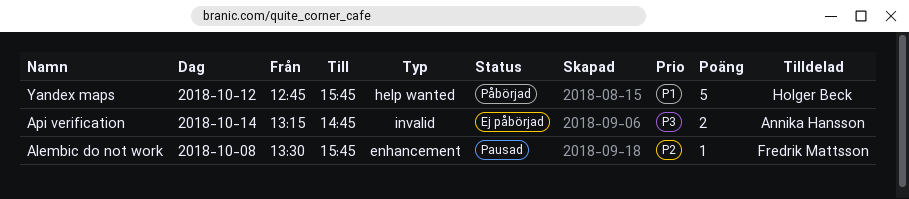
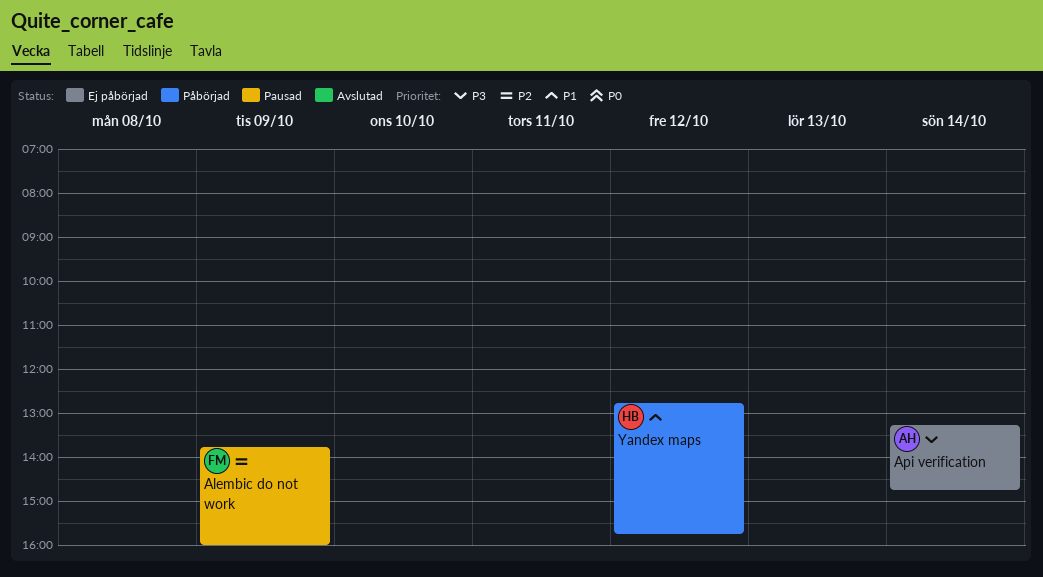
Alembic do not work, day: Oct 8 -> Oct 9
Alembic do not work, begins: 13:30 -> 13:45
Alembic do not work, ends: 15:45 -> 16:00

